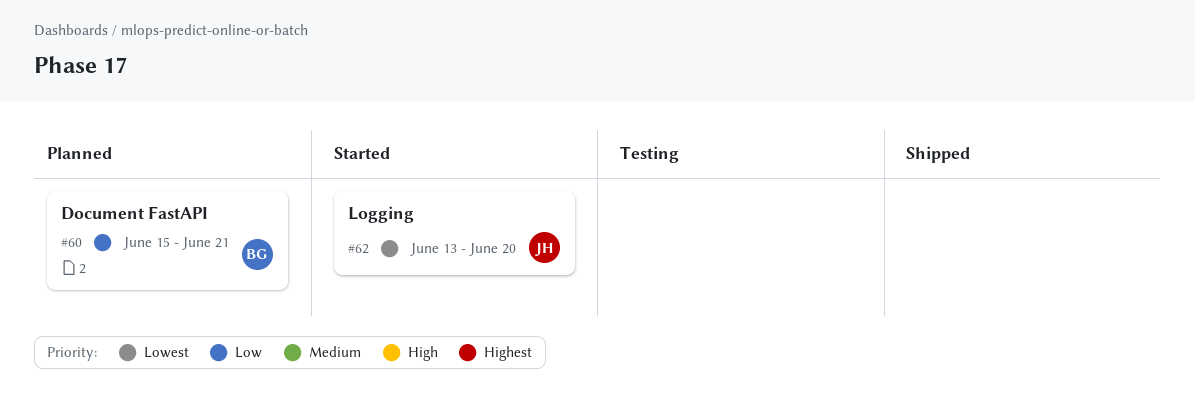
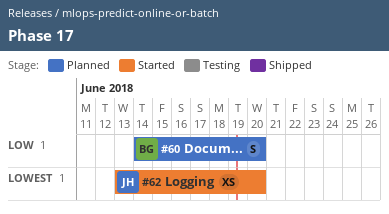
#60, start: Jun 15 -> Jun 14
#60, due: Jun 21 -> Jun 20

